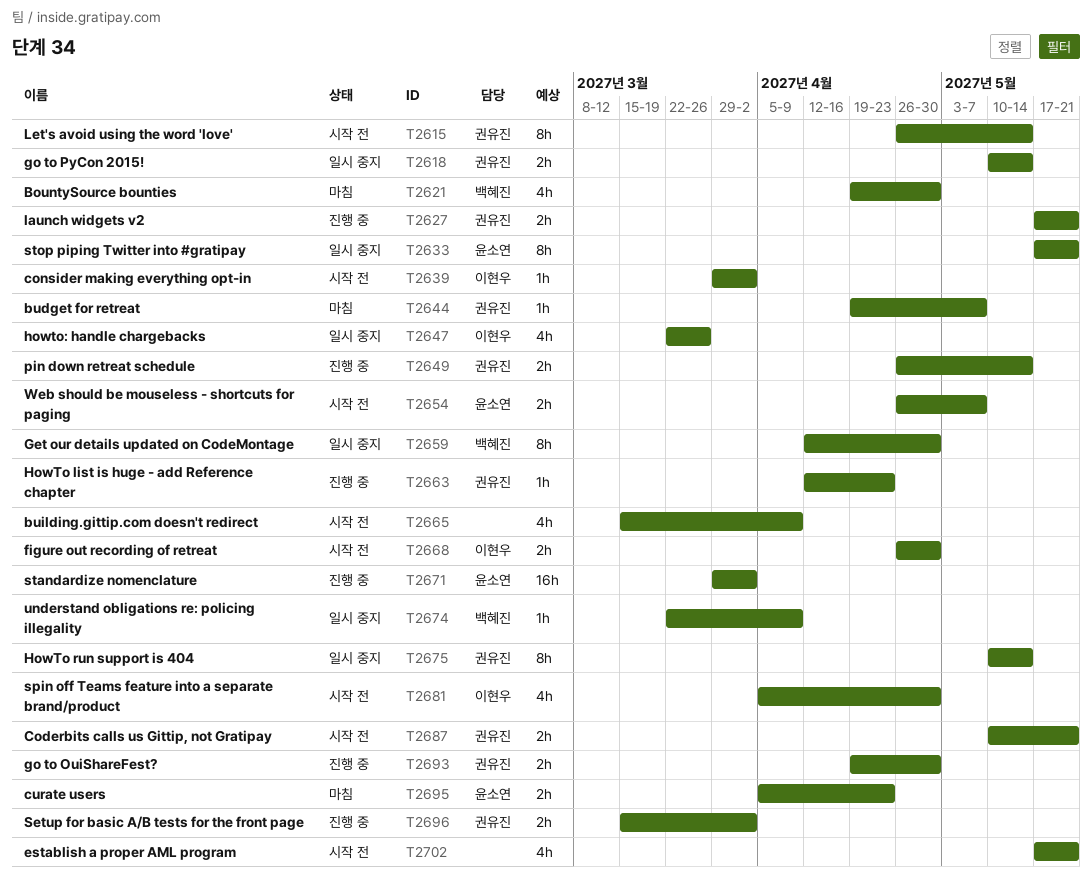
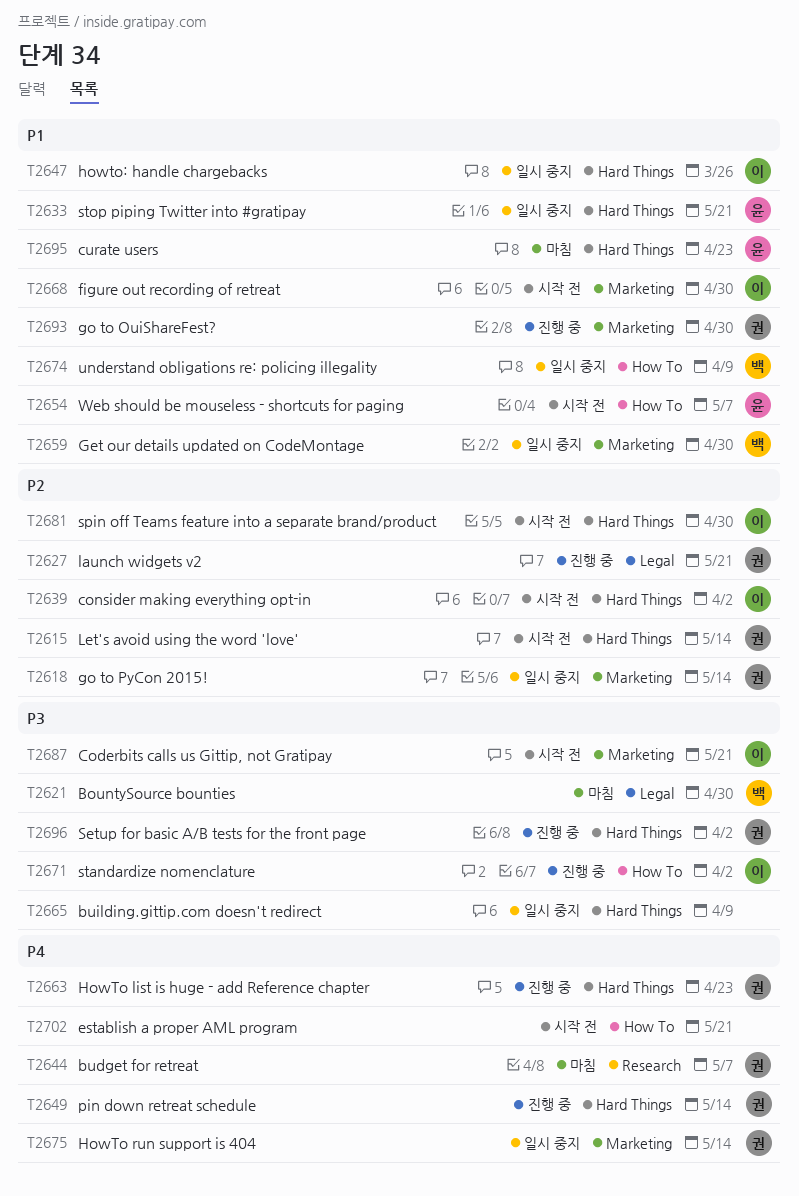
T2665, status: 시작 전 -> 일시 중지
T2671, owner: 윤소연 -> 이현우
T2687, owner: 권유진 -> 이현우

